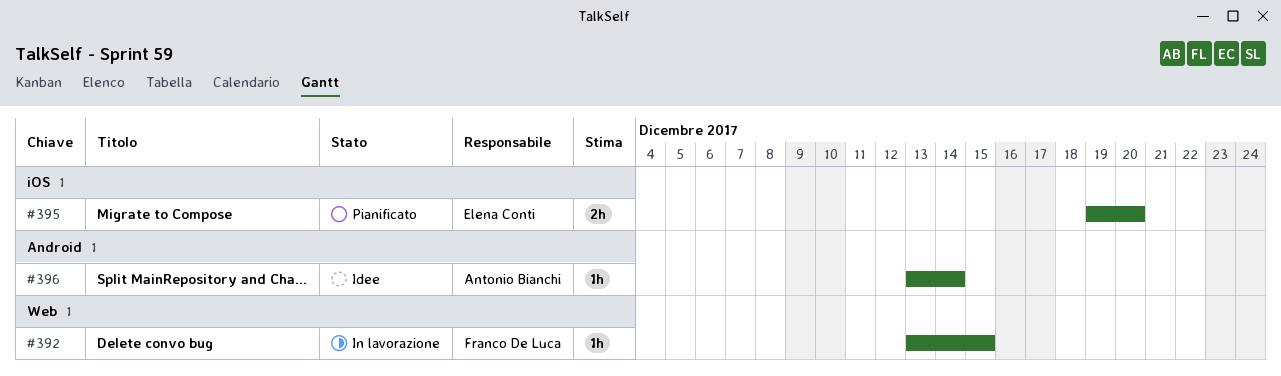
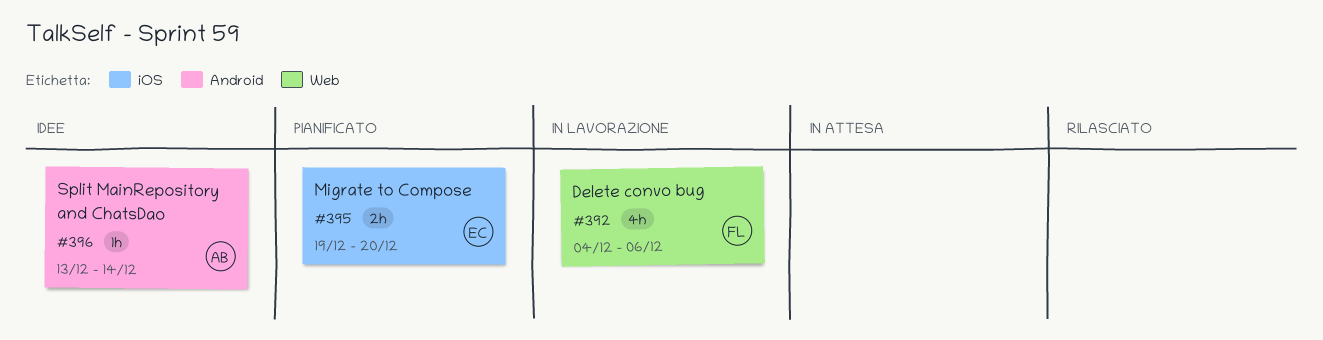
#392, estimate: 1h -> 4h
#392, start: Dec 13 -> Dec 4
#392, due: Dec 15 -> Dec 6

